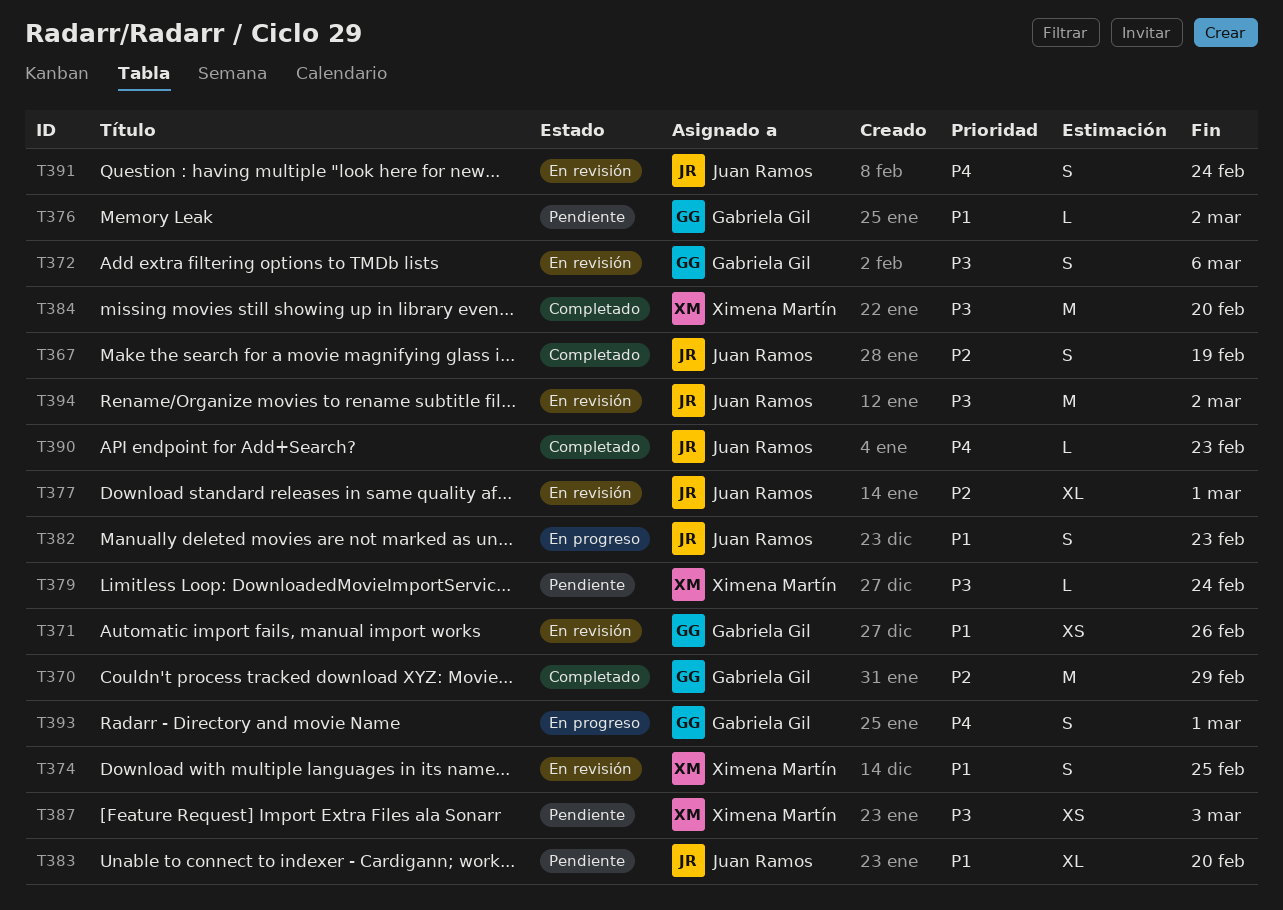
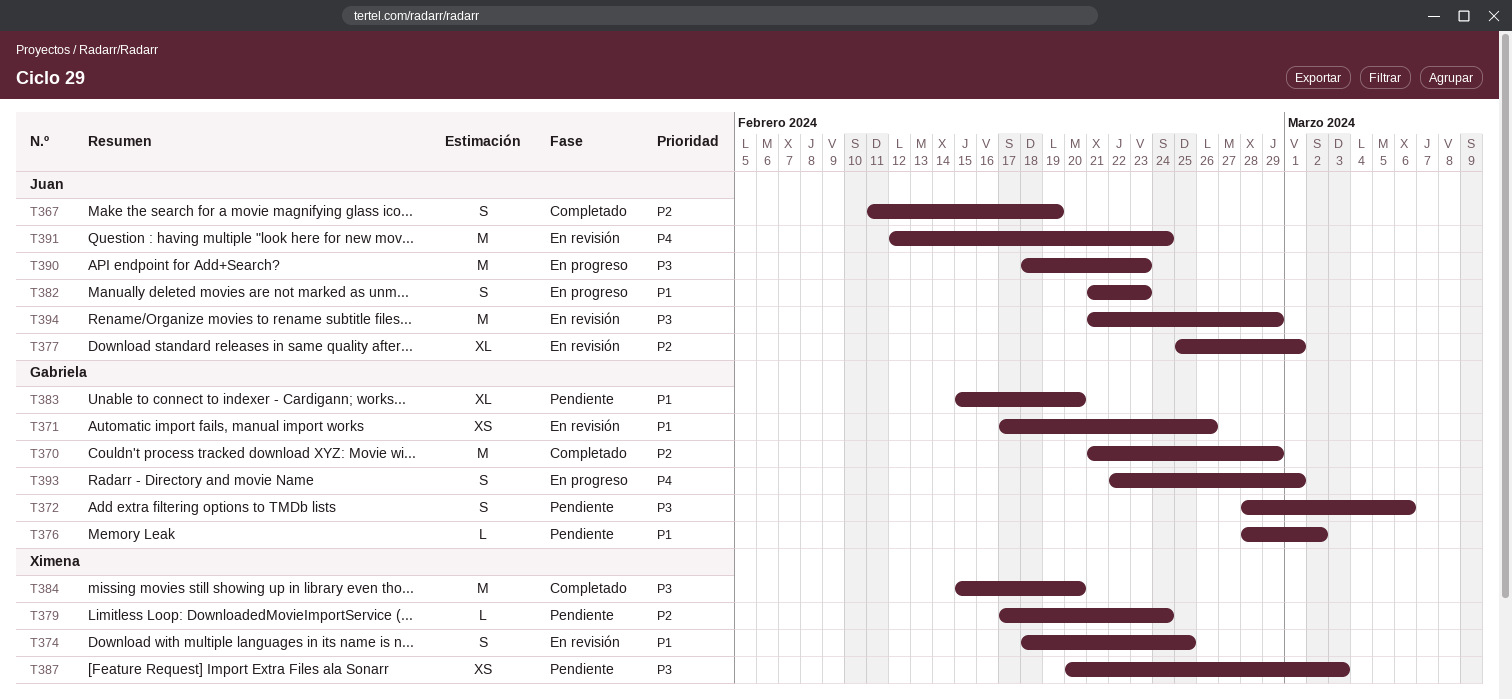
T372, status: En revisión -> Pendiente
T379, priority: P3 -> P2
T383, owner: Juan Ramos -> Gabriela Gil
T390, status: Completado -> En progreso
T390, priority: P4 -> P3
T390, estimate: L -> M
T391, estimate: S -> M
T394, due: Mar 2 -> Feb 29

